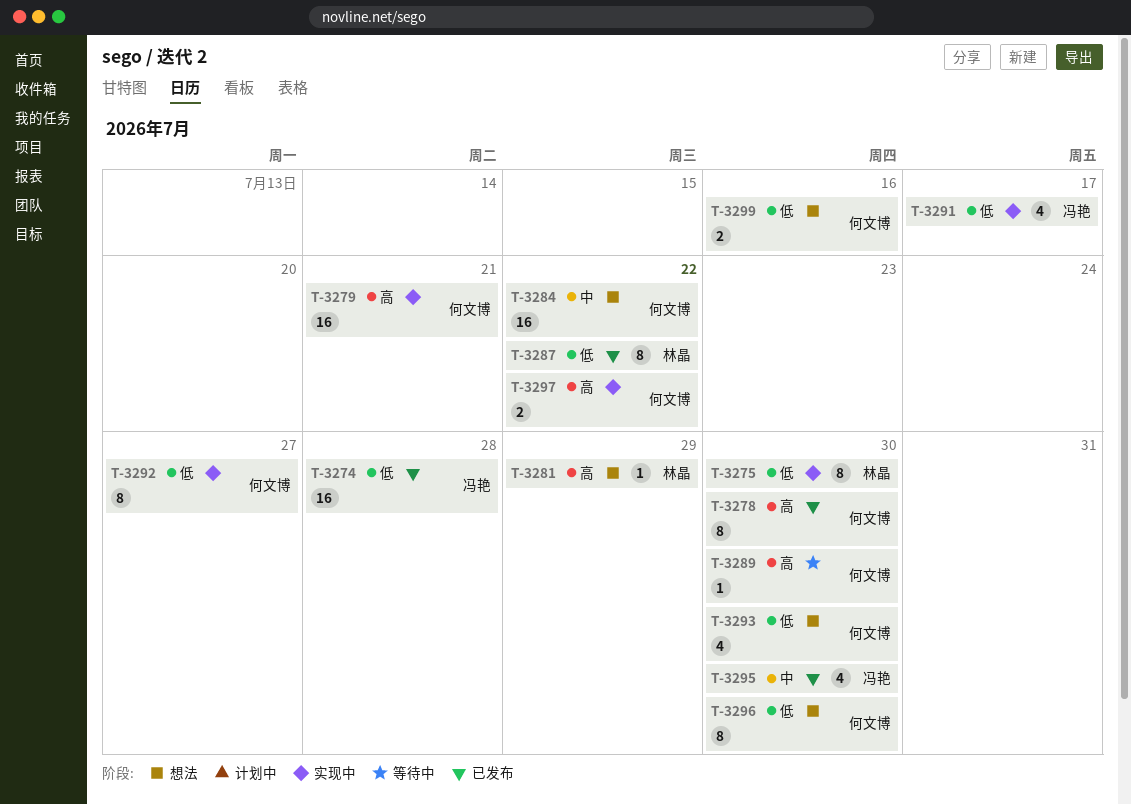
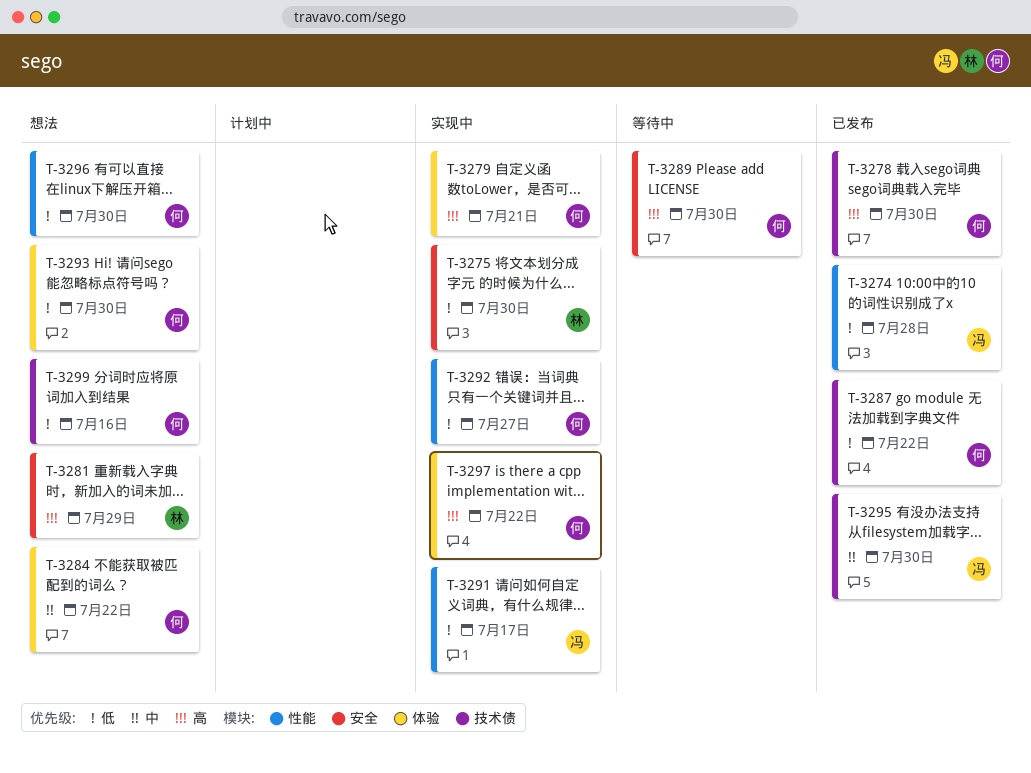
T-3287, owner: 林晶 -> 何文博

